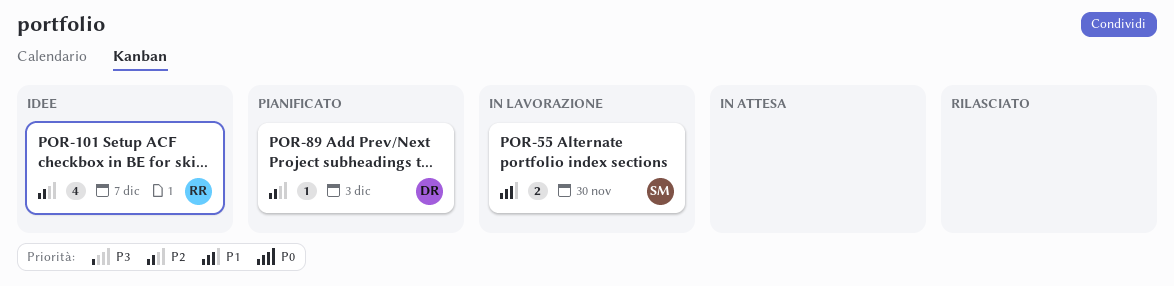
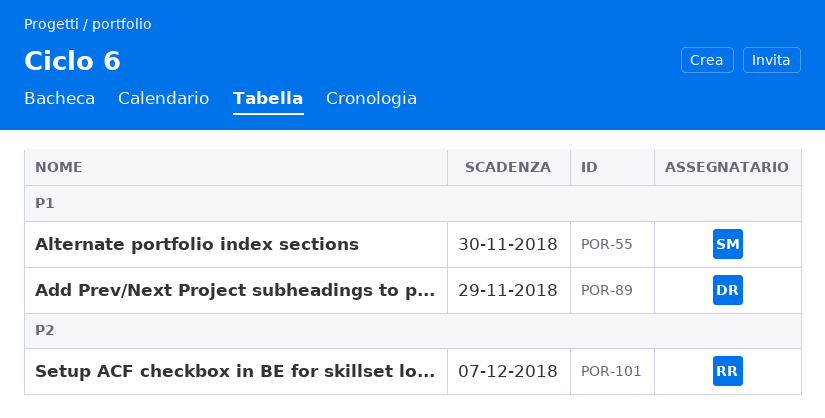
POR-89, priority: P2 -> P1
POR-89, due: Dec 3 -> Nov 29

